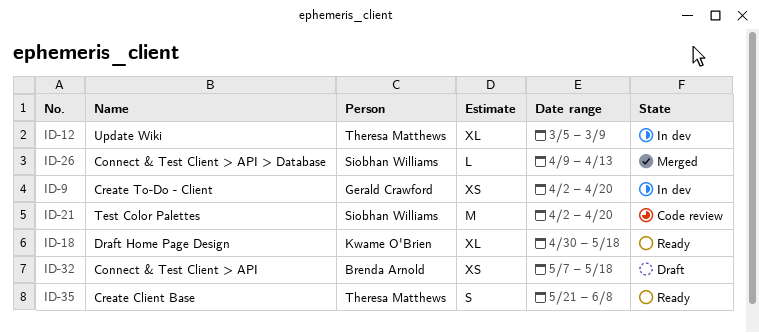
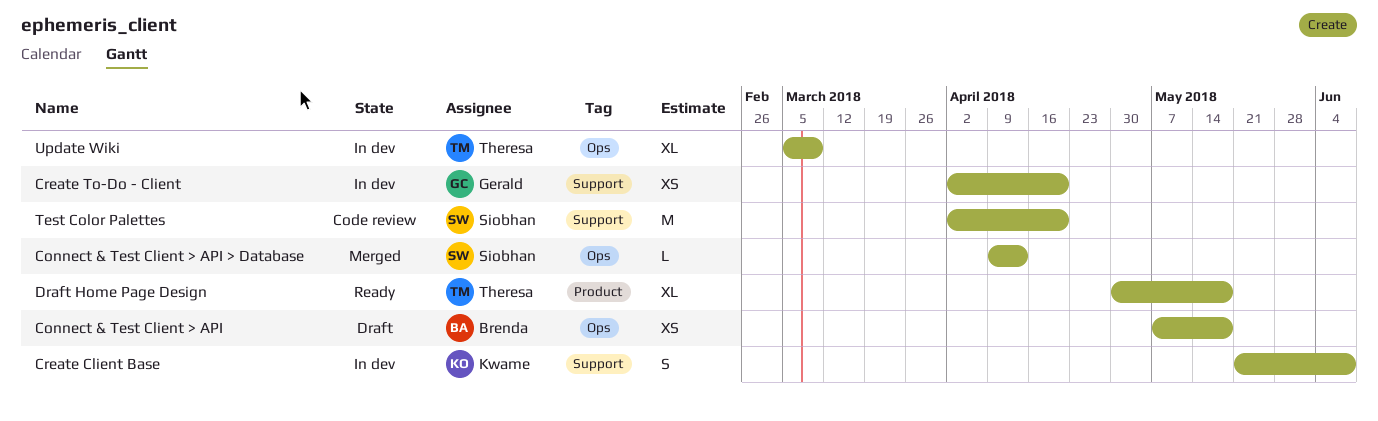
Create Client Base, status: Ready -> In dev
Create Client Base, owner: Theresa Matthews -> Kwame O'Brien
Draft Home Page Design, owner: Kwame O'Brien -> Theresa Matthews

